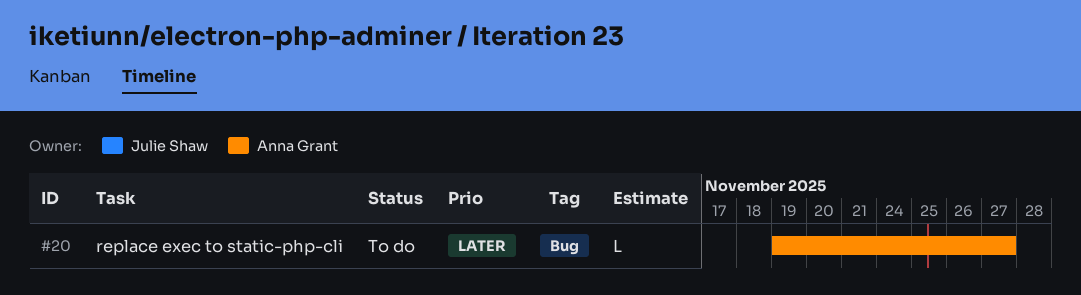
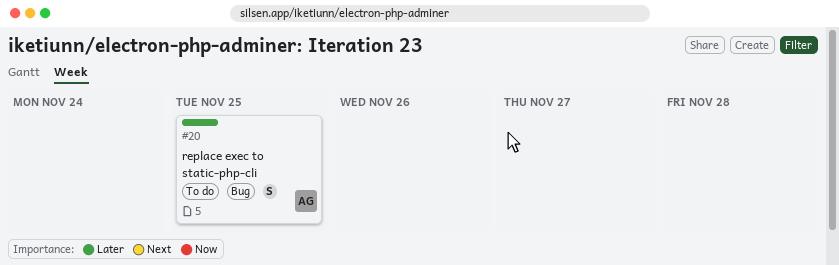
#20, estimate: L -> S
#20, due: Nov 27 -> Nov 25

